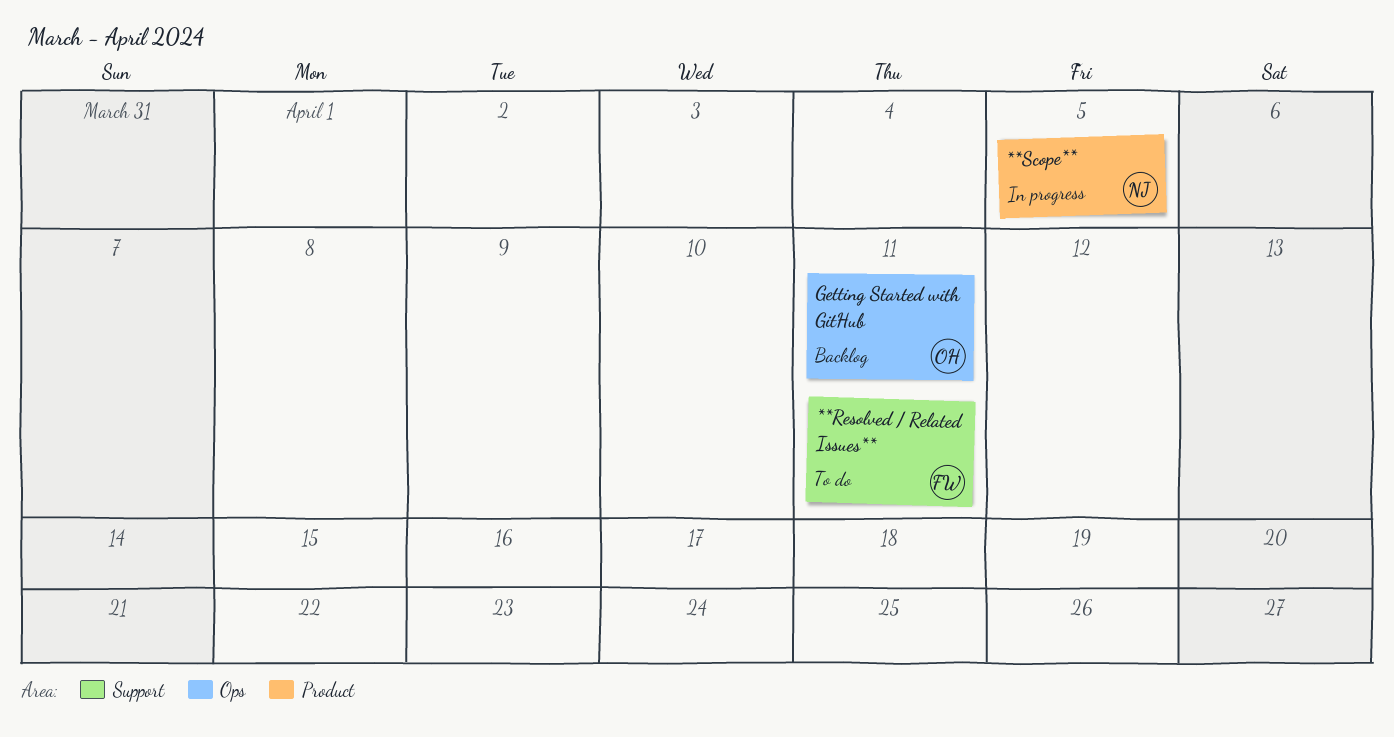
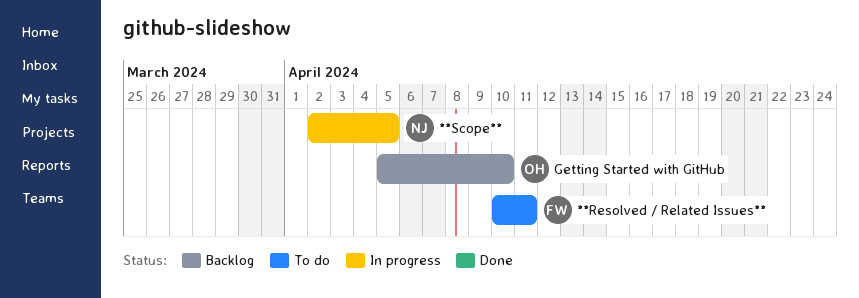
Getting Started with GitHub, due: Apr 11 -> Apr 10

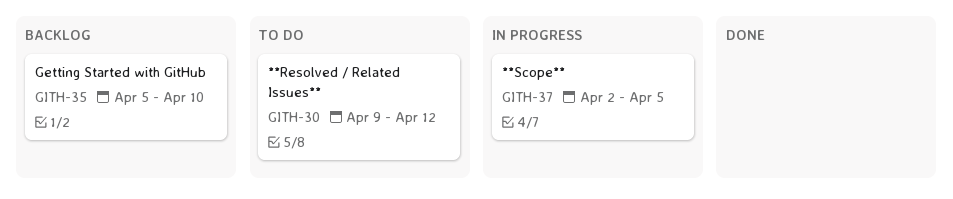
**Resolved / Related Issues**, start: Apr 10 -> Apr 9
**Resolved / Related Issues**, due: Apr 11 -> Apr 12

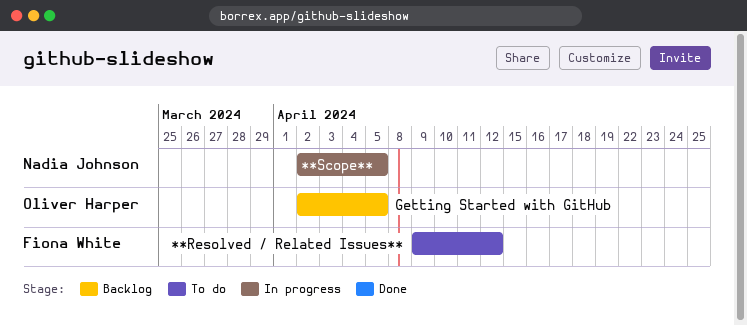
Getting Started with GitHub, start: Apr 5 -> Apr 2
Getting Started with GitHub, due: Apr 10 -> Apr 5

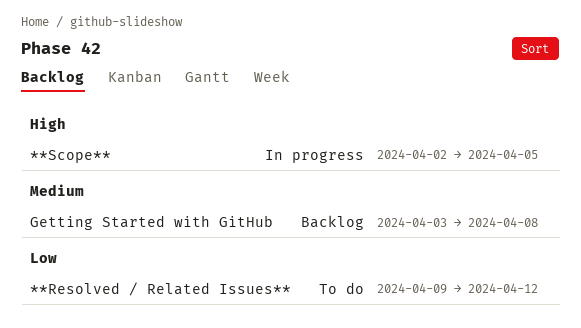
Getting Started with GitHub, start: Apr 2 -> Apr 3
Getting Started with GitHub, due: Apr 5 -> Apr 8

